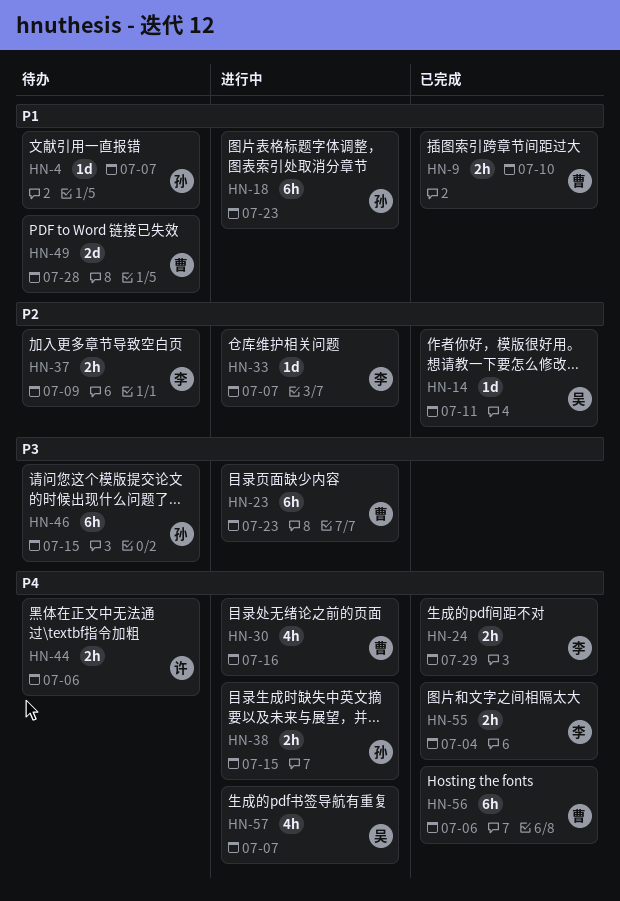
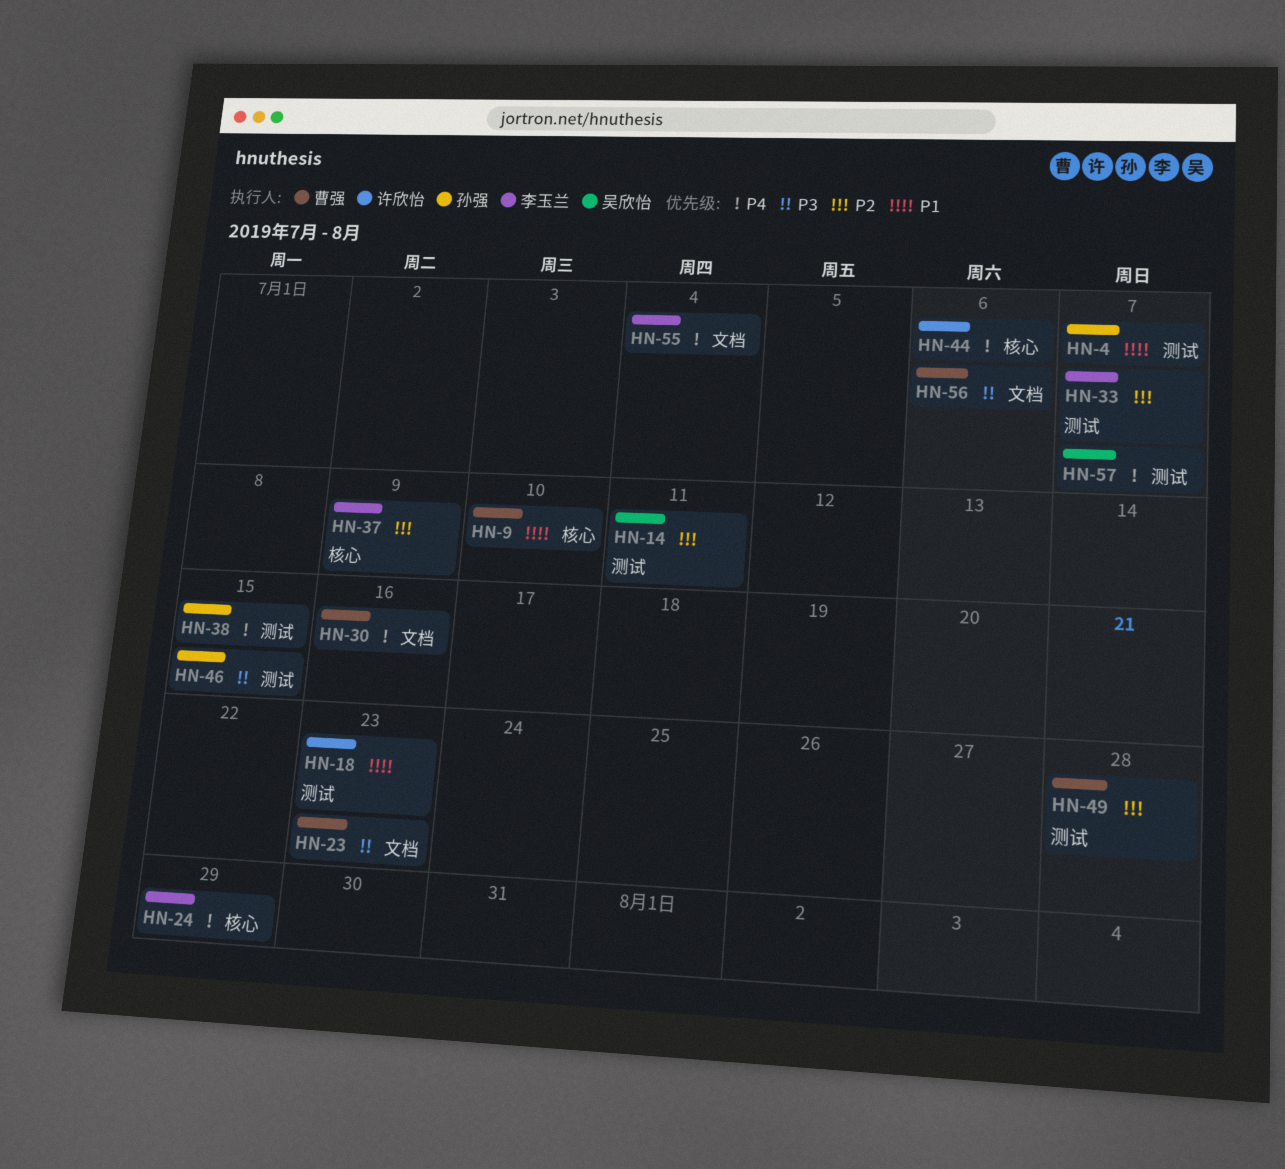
HN-18, owner: 孙强 -> 许欣怡
HN-49, priority: P1 -> P2
HN-56, priority: P4 -> P3

